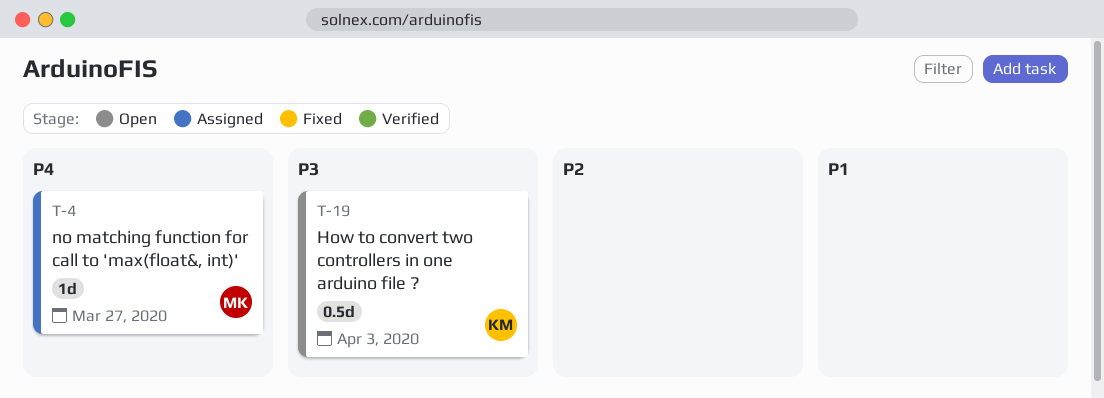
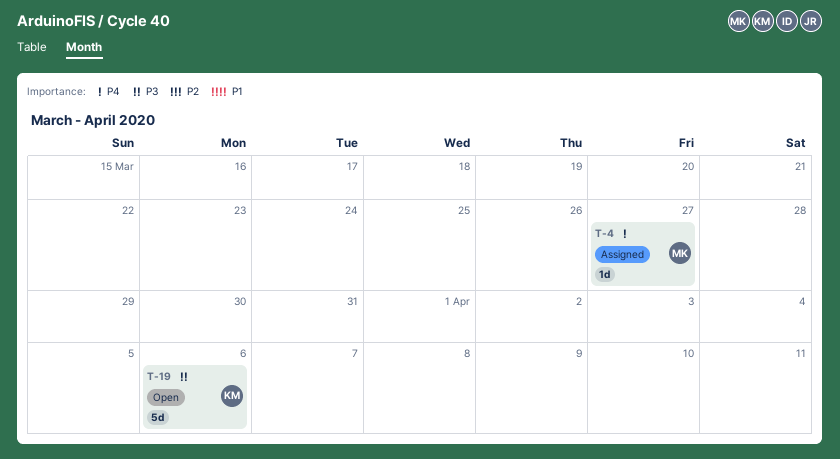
T-19, estimate: 0.5d -> 5d
T-19, due: Apr 3 -> Apr 6

